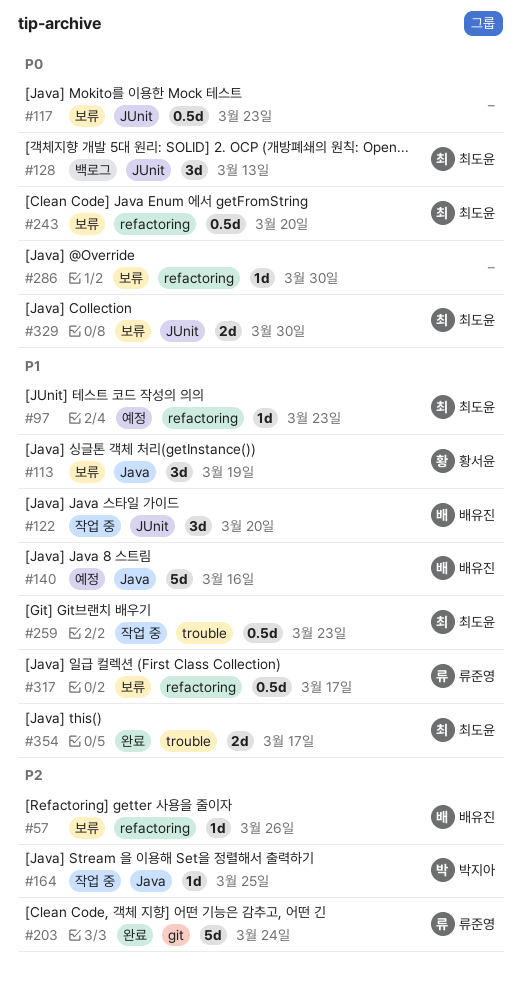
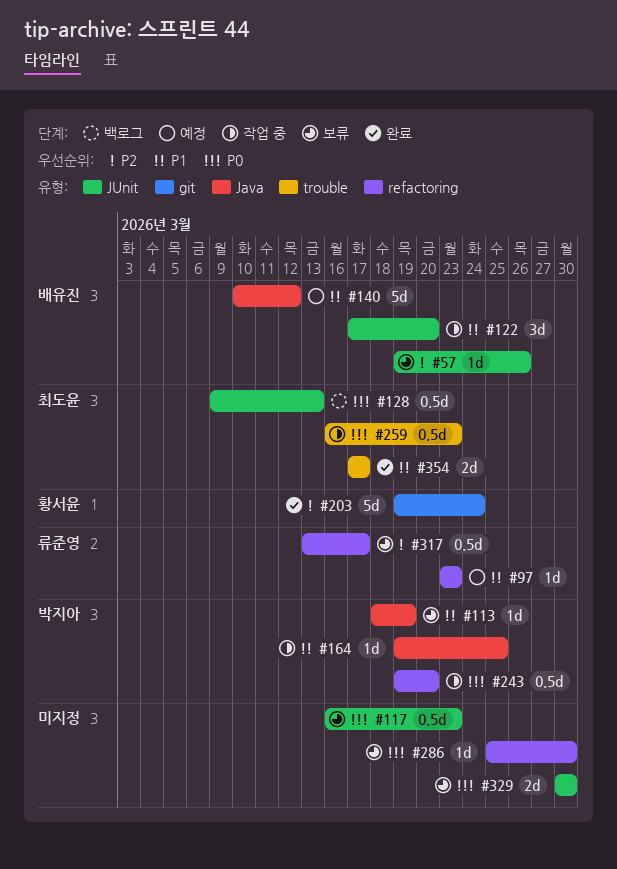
#57, label: refactoring -> JUnit
#97, owner: 최도윤 -> 류준영
#113, owner: 황서윤 -> 박지아
#113, estimate: 3d -> 1d
#128, estimate: 3d -> 0.5d
#140, due: Mar 16 -> Mar 12
#164, priority: P2 -> P1
#203, owner: 류준영 -> 황서윤
#243, status: 보류 -> 작업 중
#243, owner: 최도윤 -> 박지아
#259, priority: P1 -> P0
#317, priority: P1 -> P2
#329, owner: 최도윤 -> none

